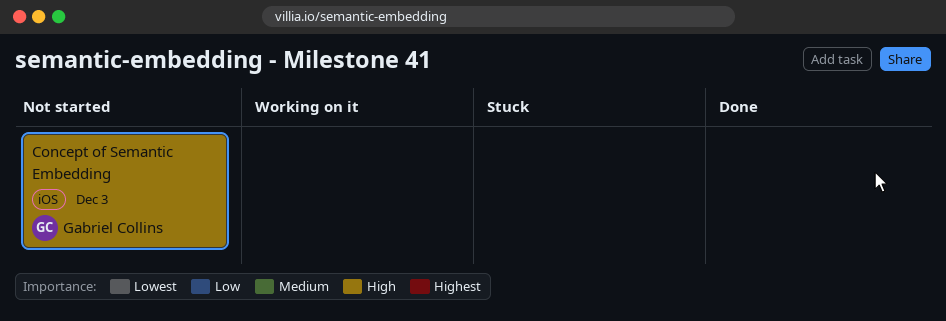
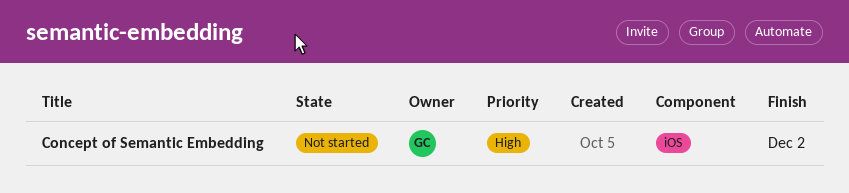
Concept of Semantic Embedding, due: Dec 3 -> Dec 2

